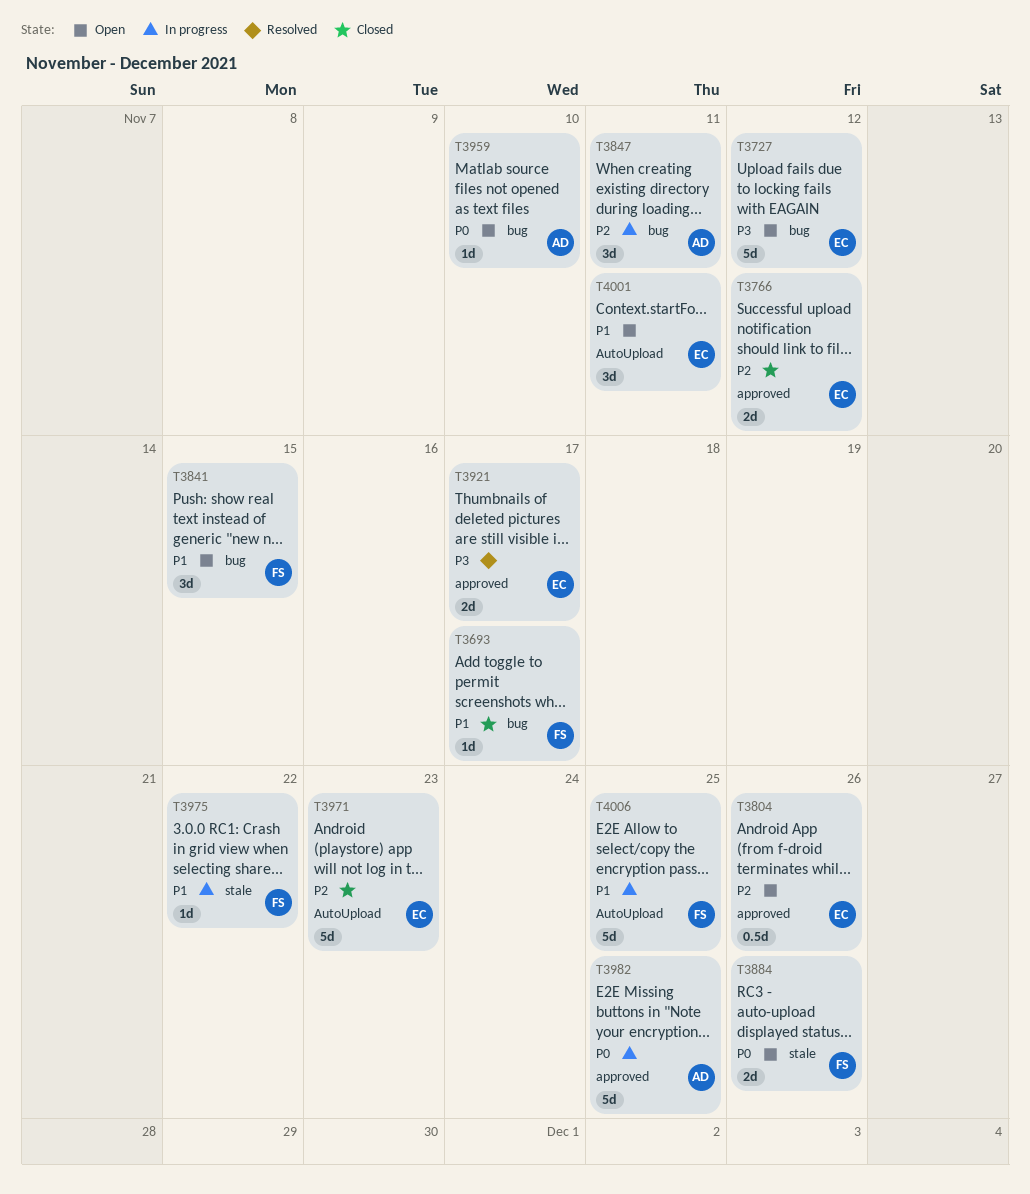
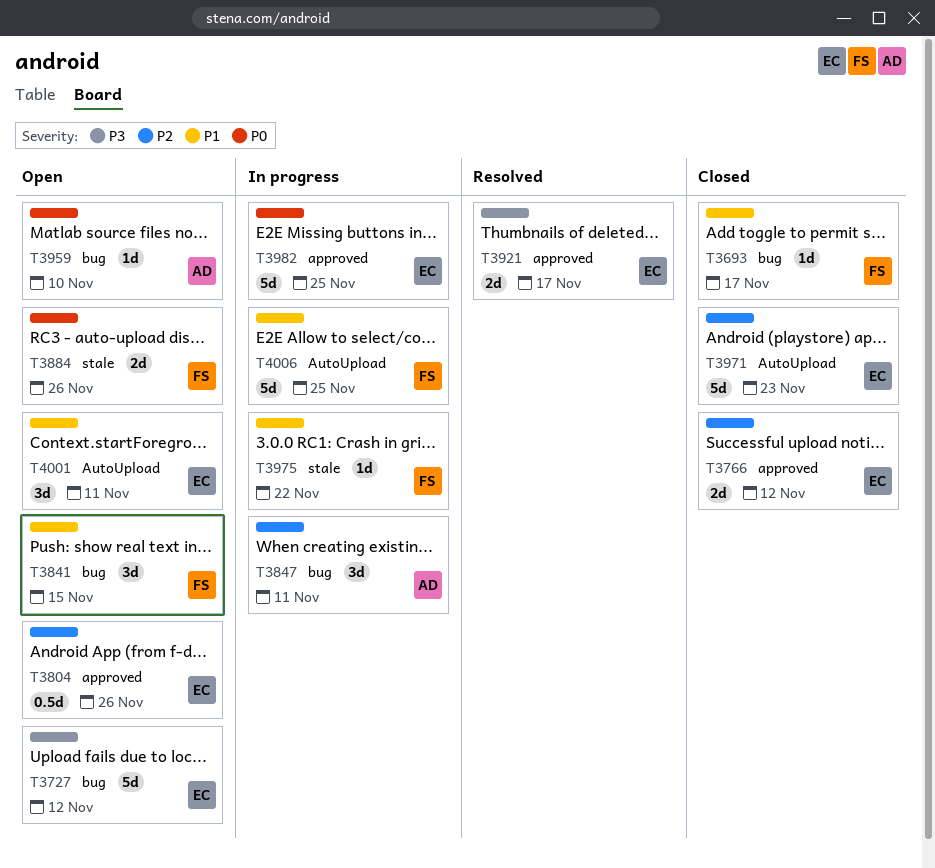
T3982, owner: AD -> EC

